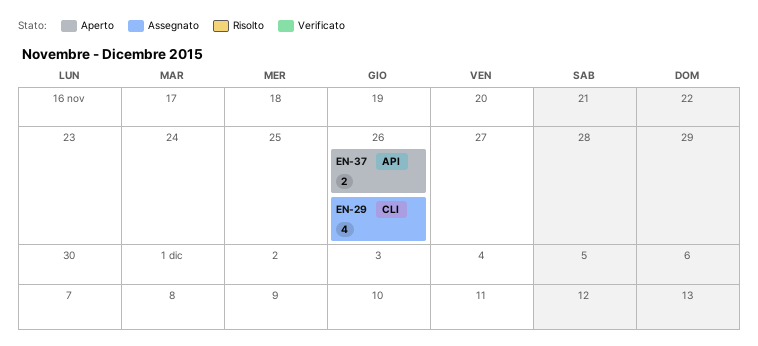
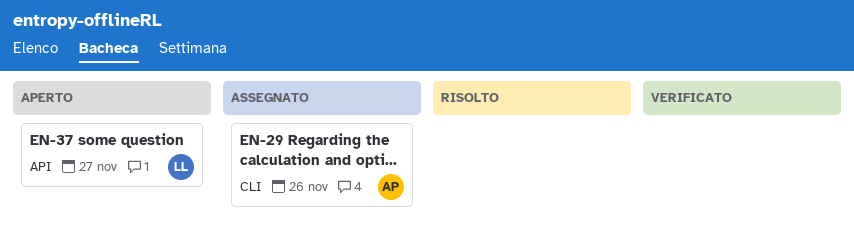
EN-37, due: Nov 26 -> Nov 27

